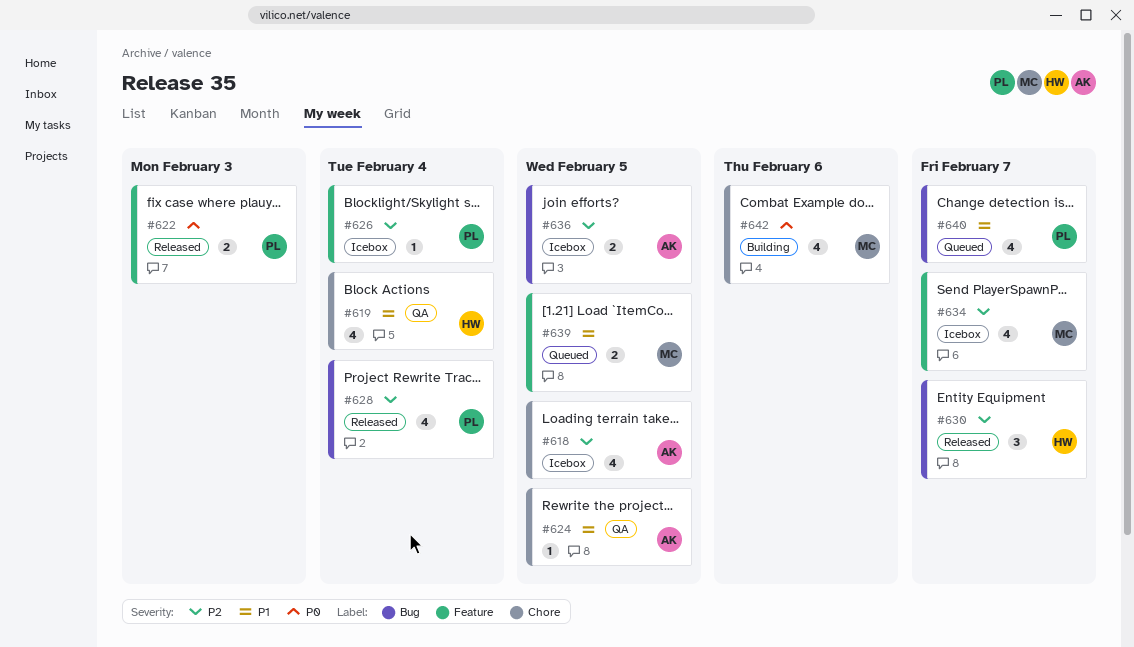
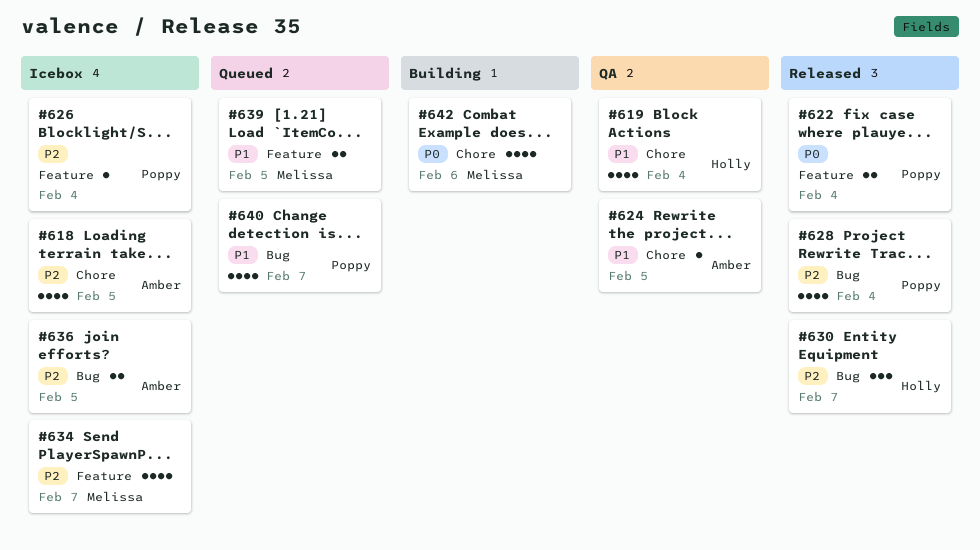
#622, due: Feb 3 -> Feb 4

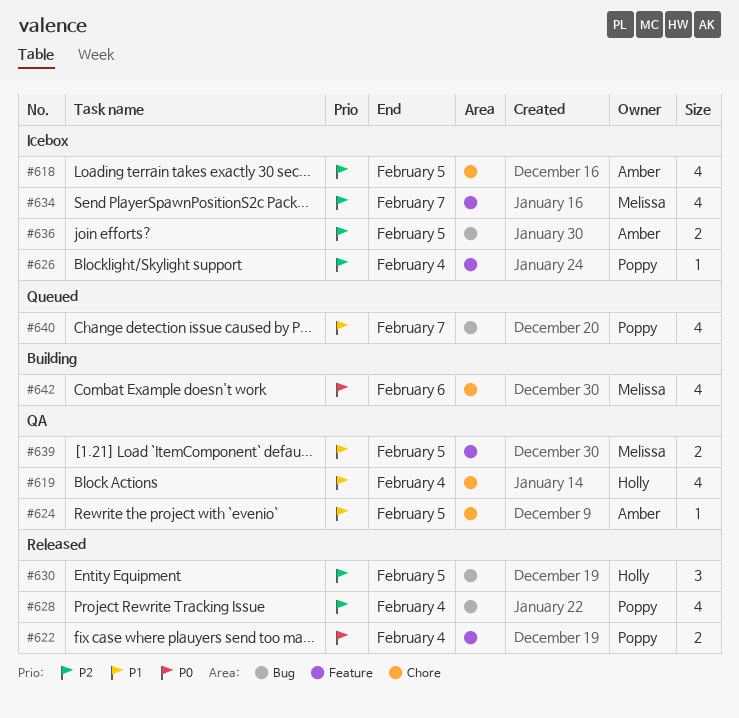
#630, due: Feb 7 -> Feb 5
#639, status: Queued -> QA

